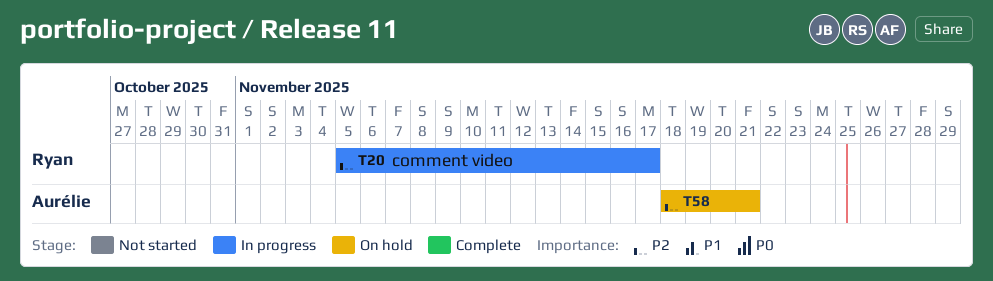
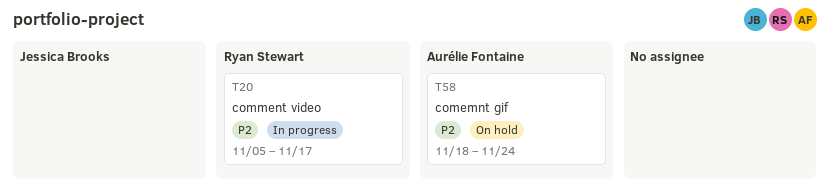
T58, due: Nov 21 -> Nov 24

